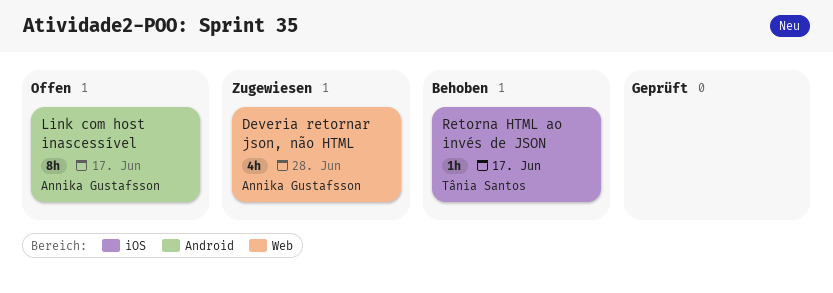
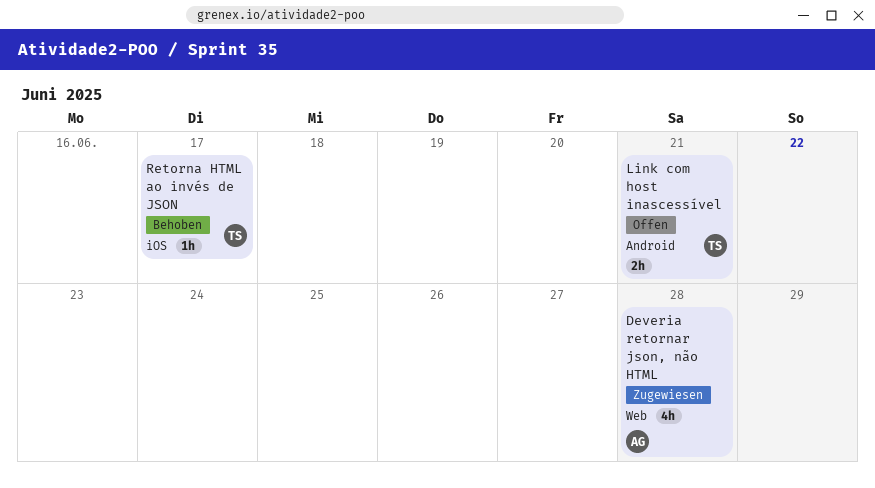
Link com host inascessível, owner: Annika Gustafsson -> Tânia Santos
Link com host inascessível, estimate: 8h -> 2h
Link com host inascessível, due: Jun 17 -> Jun 21

